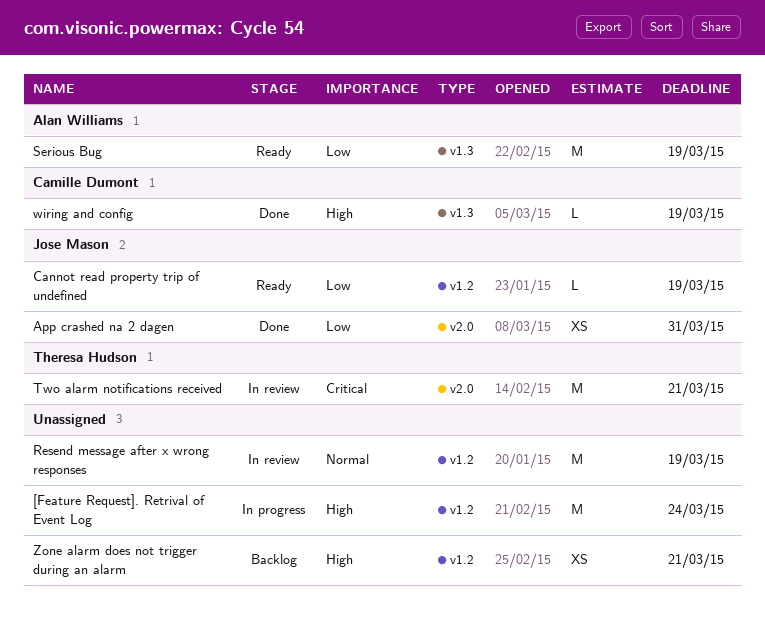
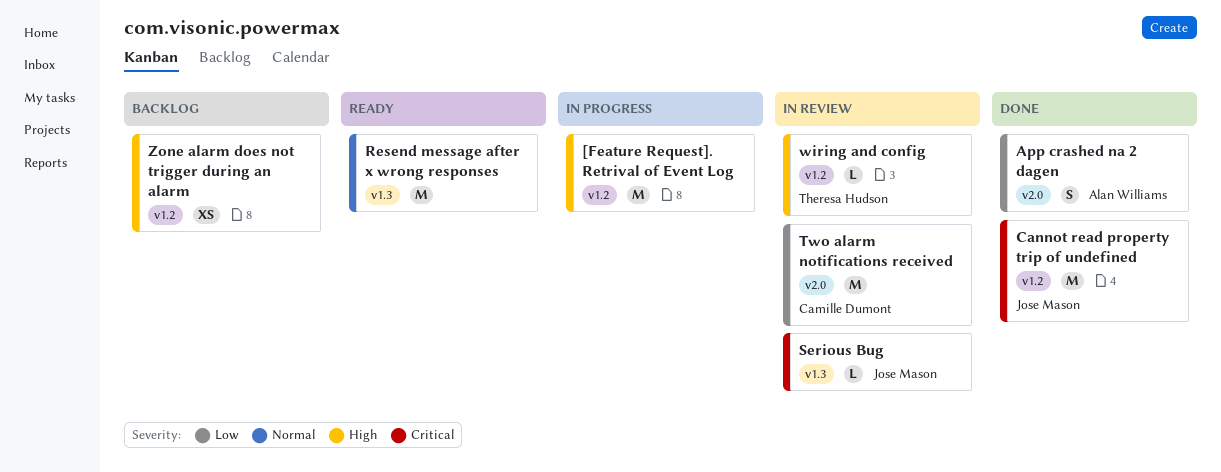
App crashed na 2 dagen, owner: Jose Mason -> Alan Williams
App crashed na 2 dagen, estimate: XS -> S
Cannot read property trip of undefined, status: Ready -> Done
Cannot read property trip of undefined, priority: Low -> Critical
Cannot read property trip of undefined, estimate: L -> M
Resend message after x wrong responses, status: In review -> Ready
Resend message after x wrong responses, label: v1.2 -> v1.3
Serious Bug, status: Ready -> In review
Serious Bug, owner: Alan Williams -> Jose Mason
Serious Bug, priority: Low -> Critical
Serious Bug, estimate: M -> L
Two alarm notifications received, owner: Theresa Hudson -> Camille Dumont
Two alarm notifications received, priority: Critical -> Low
wiring and config, status: Done -> In review
wiring and config, owner: Camille Dumont -> Theresa Hudson
wiring and config, label: v1.3 -> v1.2

